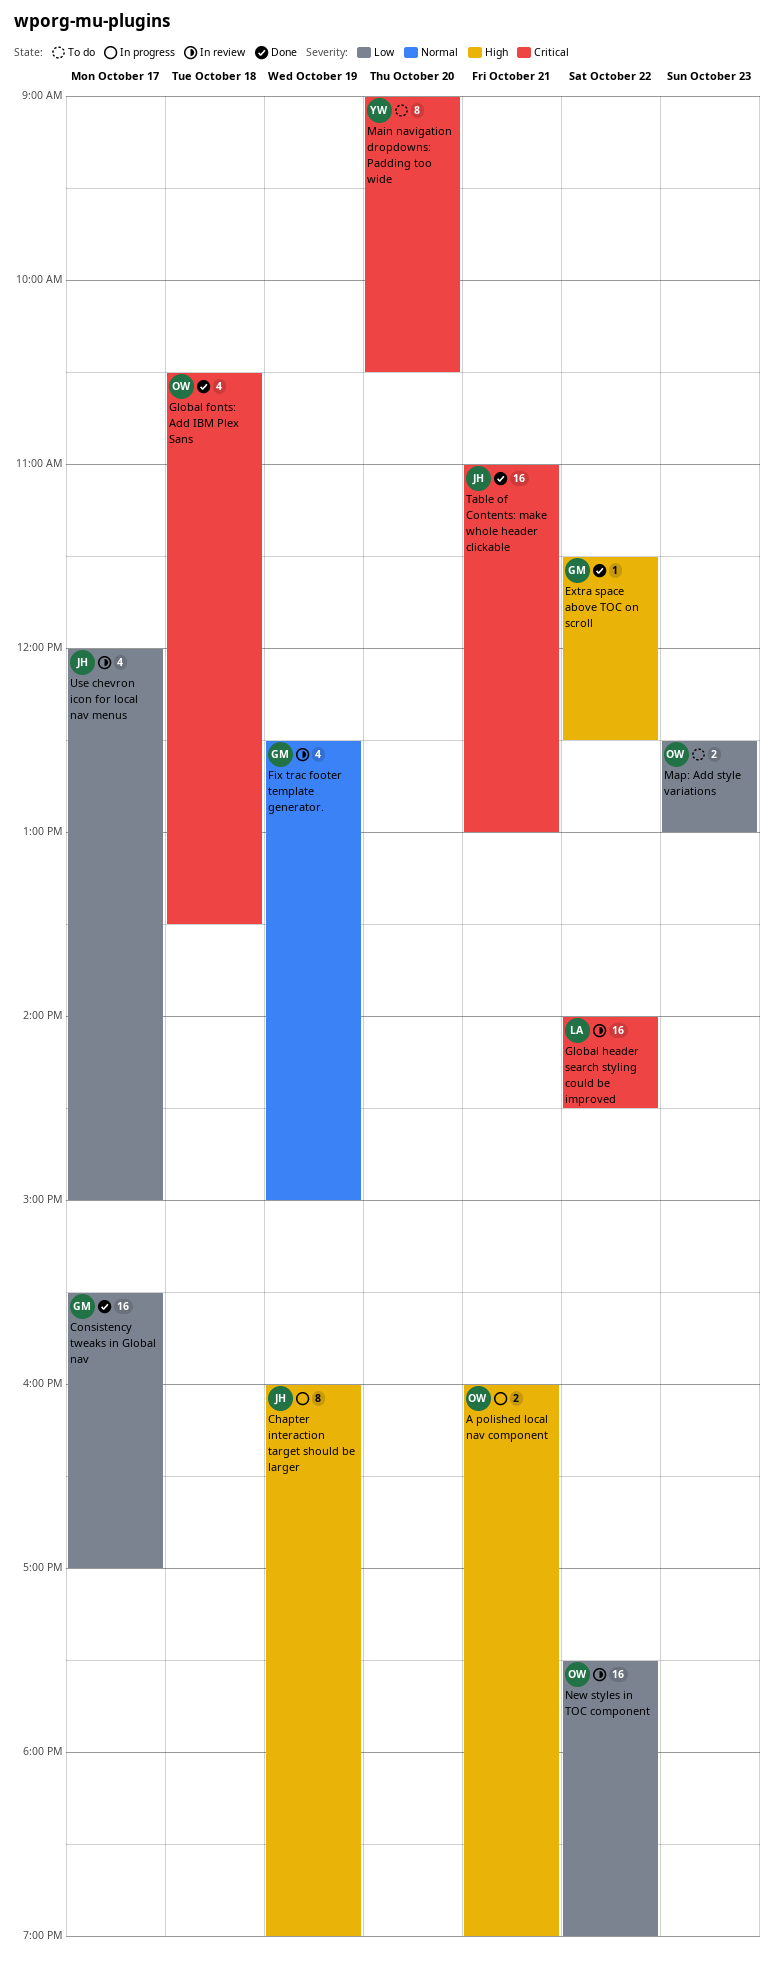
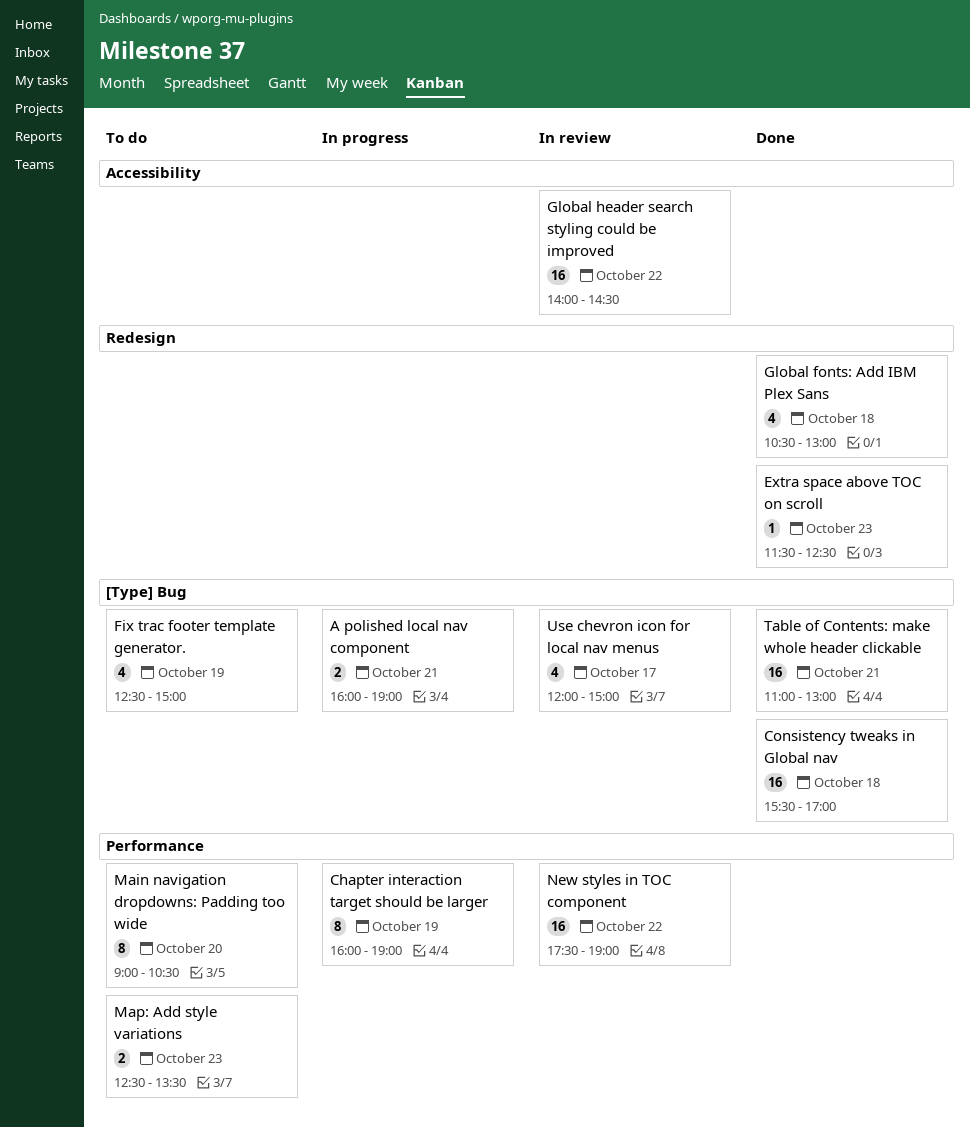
Consistency tweaks in Global nav, day: Oct 17 -> Oct 18
Extra space above TOC on scroll, day: Oct 22 -> Oct 23
Fix trac footer template generator., status: In review -> To do
Global fonts: Add IBM Plex Sans, ends: 13:30 -> 13:00
Map: Add style variations, ends: 13:00 -> 13:30

